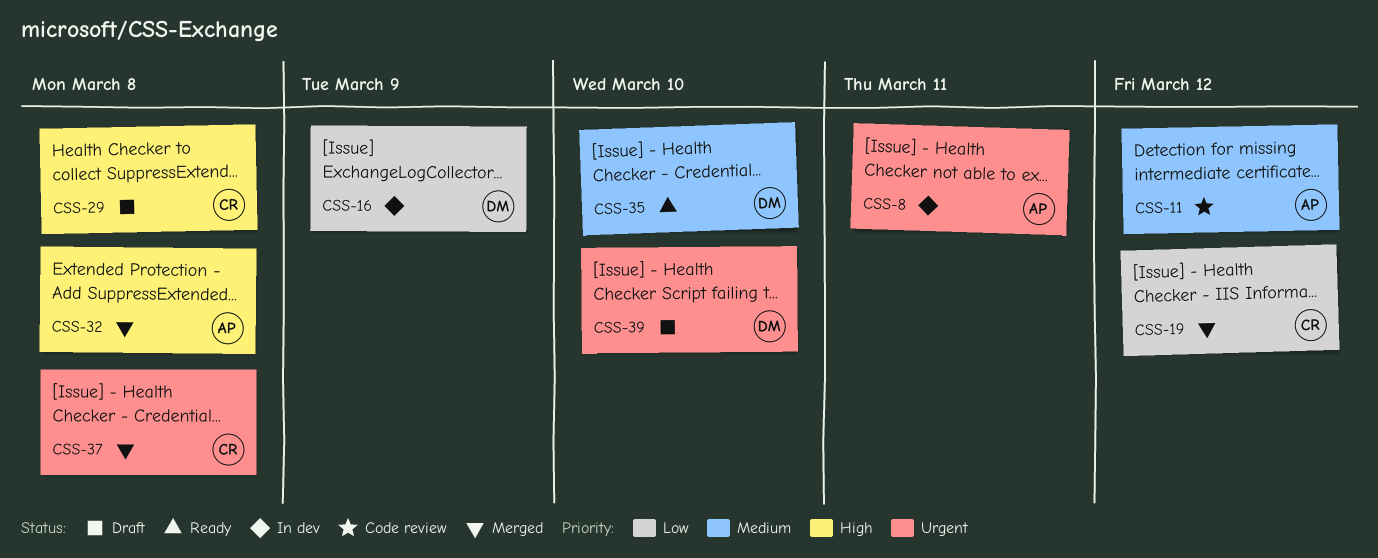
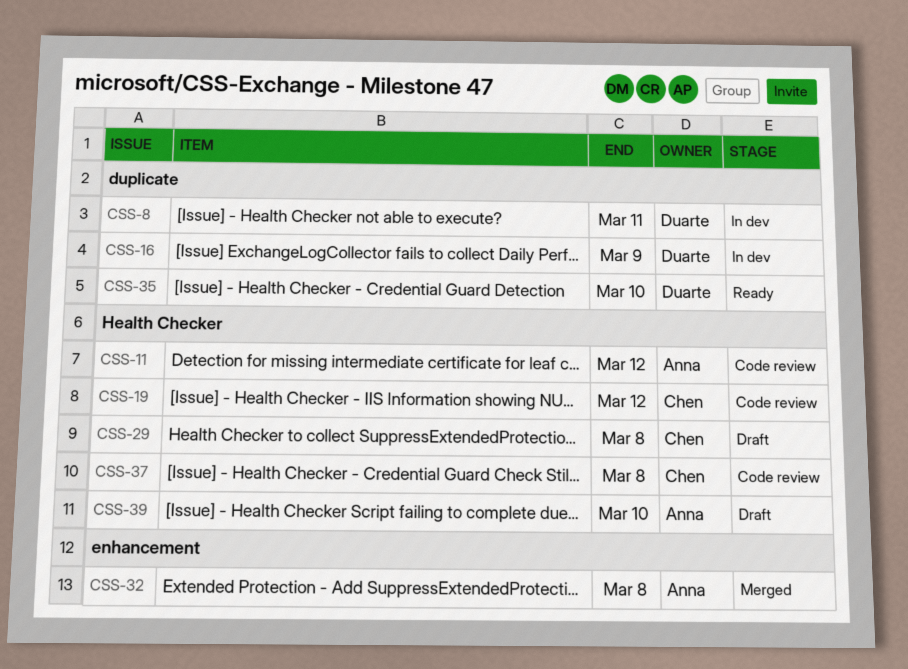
CSS-8, owner: Anna -> Duarte
CSS-19, status: Merged -> Code review
CSS-37, status: Merged -> Code review
CSS-39, owner: Duarte -> Anna

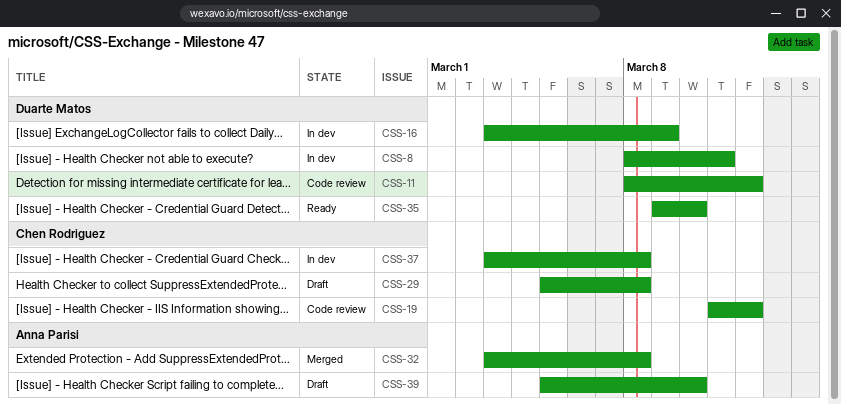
CSS-11, owner: Anna Parisi -> Duarte Matos
CSS-37, status: Code review -> In dev

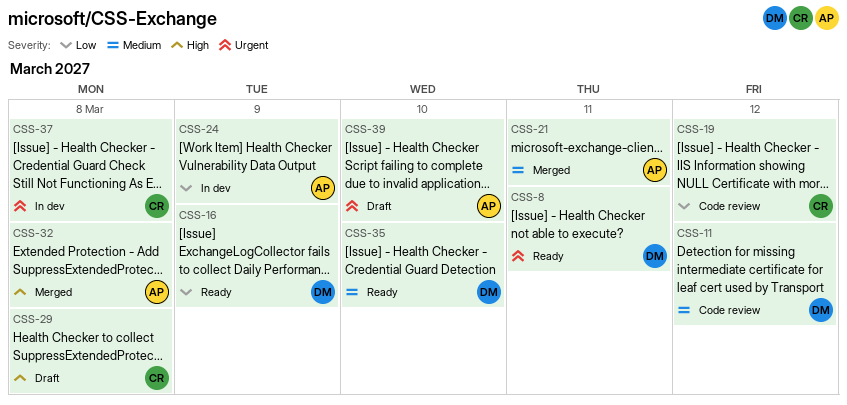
CSS-8, status: In dev -> Ready
CSS-16, status: In dev -> Ready
CSS-21: none -> present
CSS-24: none -> present

